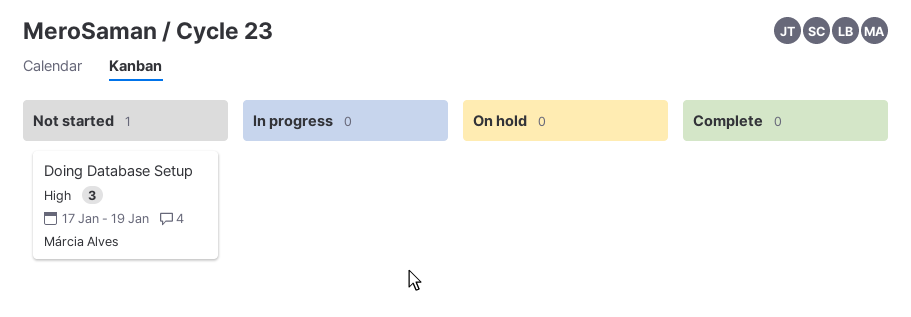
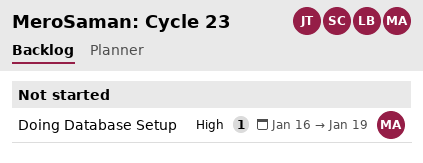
Doing Database Setup, estimate: 3 -> 1
Doing Database Setup, start: Jan 17 -> Jan 16

